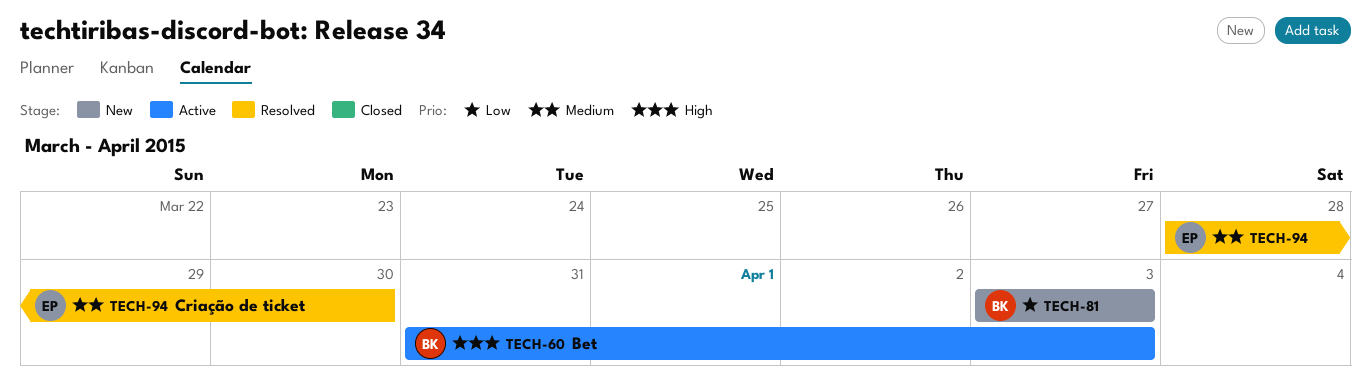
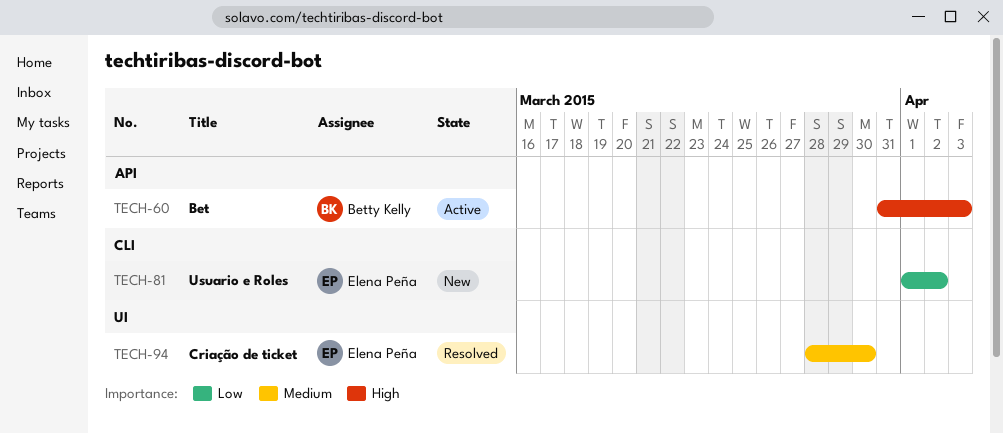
TECH-81, owner: Betty Kelly -> Elena Peña
TECH-81, start: Apr 3 -> Apr 1
TECH-81, due: Apr 3 -> Apr 2

